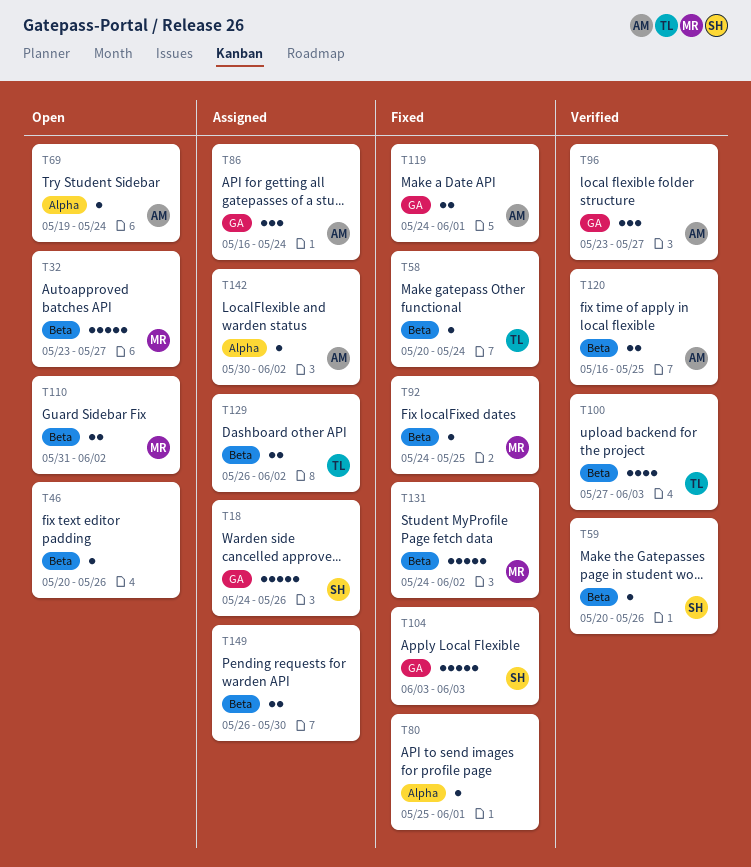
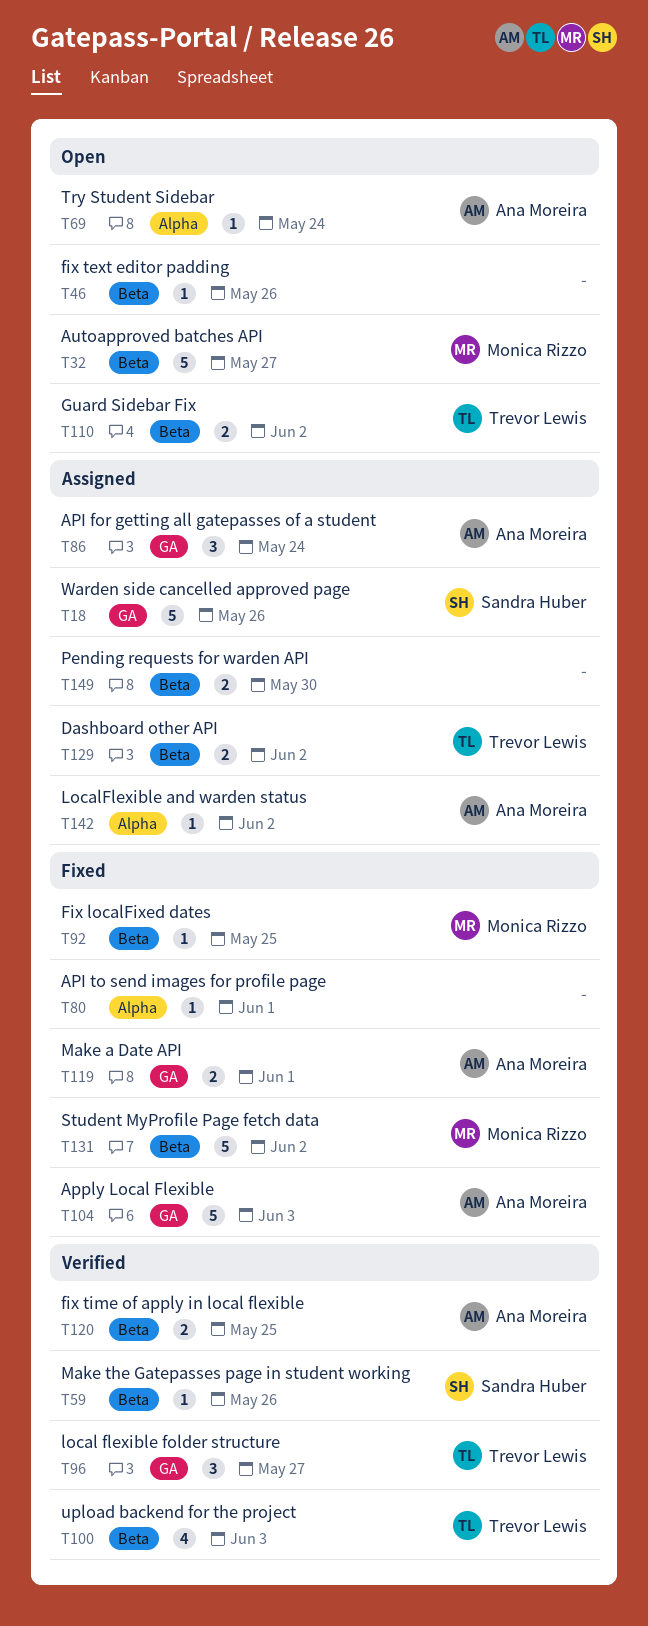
T58: present -> none
T96, owner: Ana Moreira -> Trevor Lewis
T104, owner: Sandra Huber -> Ana Moreira
T110, owner: Monica Rizzo -> Trevor Lewis

